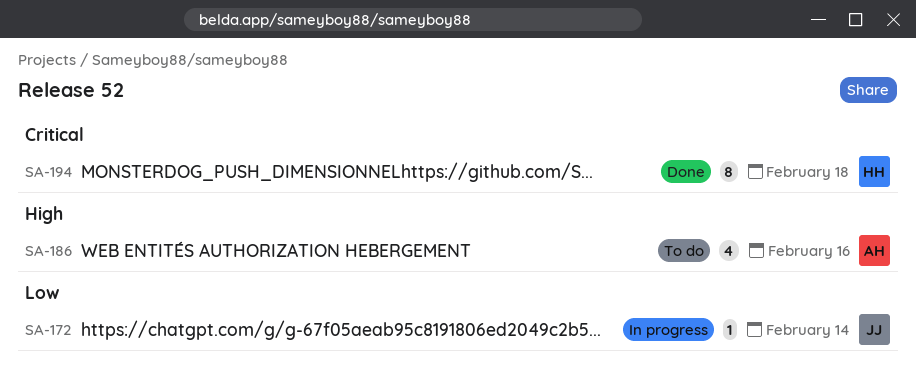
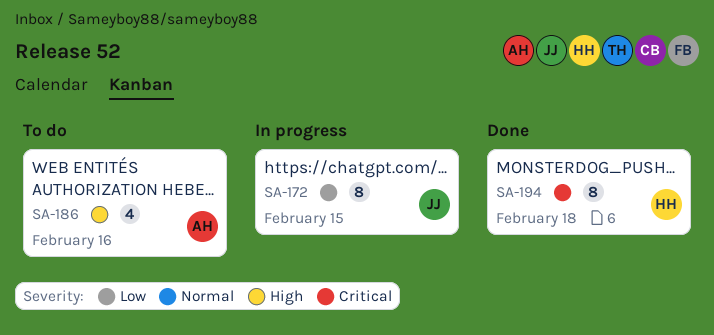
SA-172, estimate: 1 -> 8
SA-172, due: Feb 14 -> Feb 15

